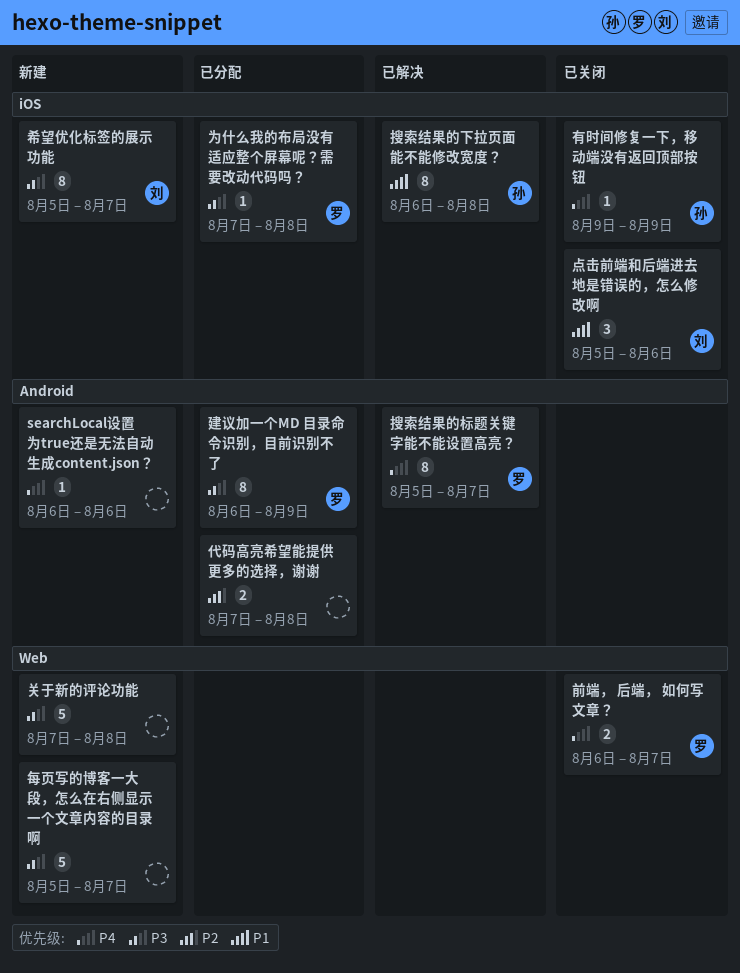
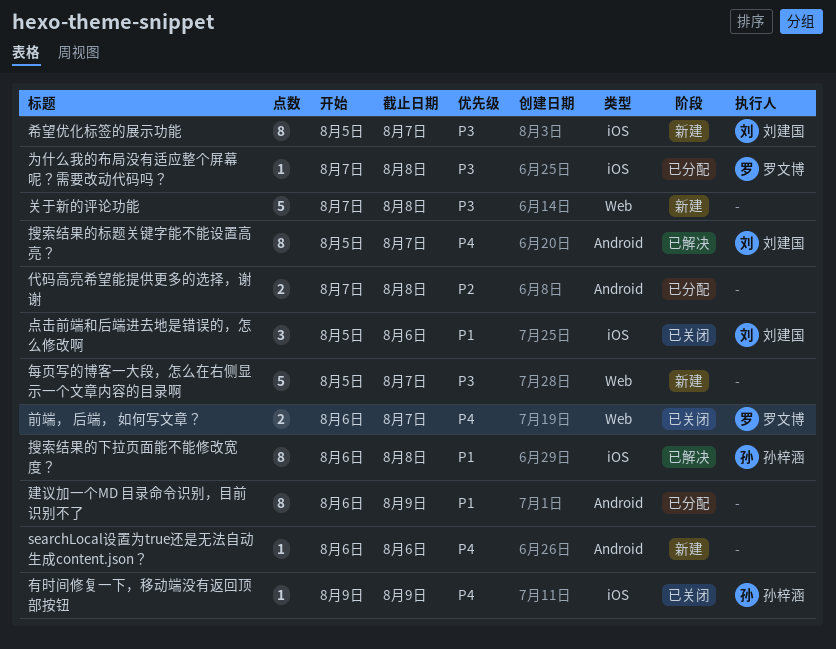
建议加一个MD 目录命令识别，目前识别不了, owner: 罗文博 -> none
建议加一个MD 目录命令识别，目前识别不了, priority: P3 -> P1
搜索结果的标题关键字能不能设置高亮？, owner: 罗文博 -> 刘建国

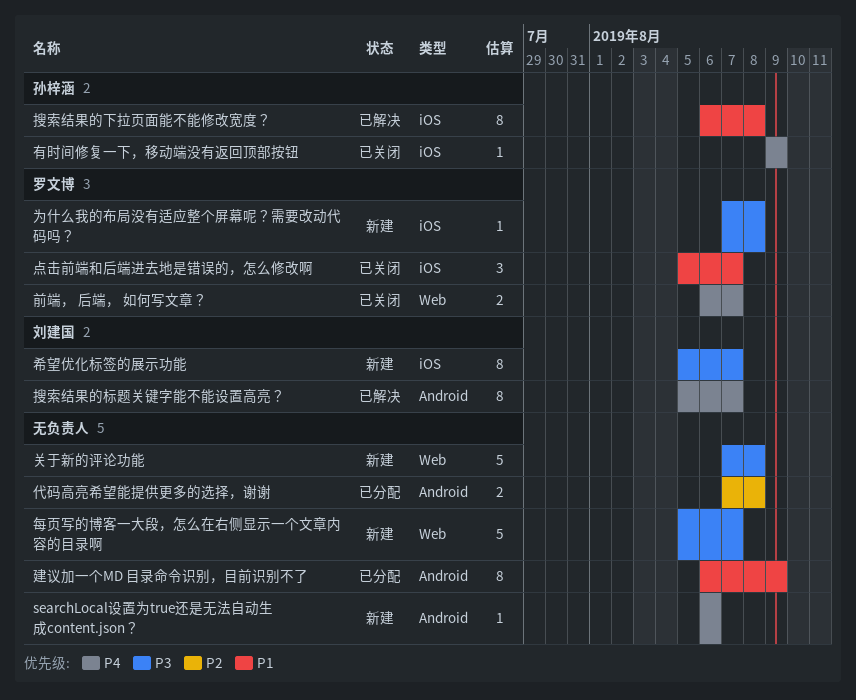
为什么我的布局没有适应整个屏幕呢？需要改动代码吗？, status: 已分配 -> 新建
点击前端和后端进去地是错误的，怎么修改啊, owner: 刘建国 -> 罗文博
点击前端和后端进去地是错误的，怎么修改啊, due: Aug 6 -> Aug 7

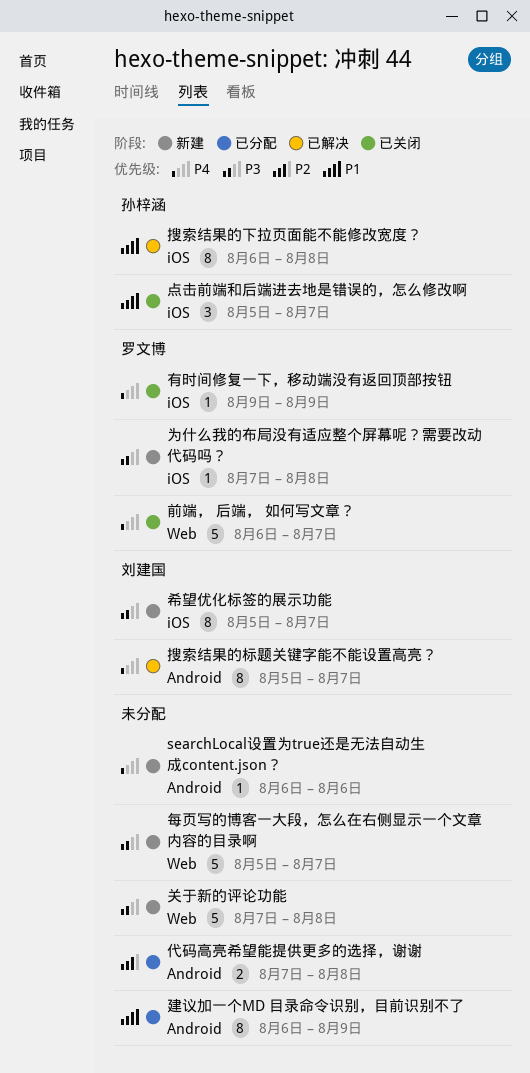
前端， 后端， 如何写文章？, estimate: 2 -> 5
有时间修复一下，移动端没有返回顶部按钮, owner: 孙梓涵 -> 罗文博
点击前端和后端进去地是错误的，怎么修改啊, owner: 罗文博 -> 孙梓涵

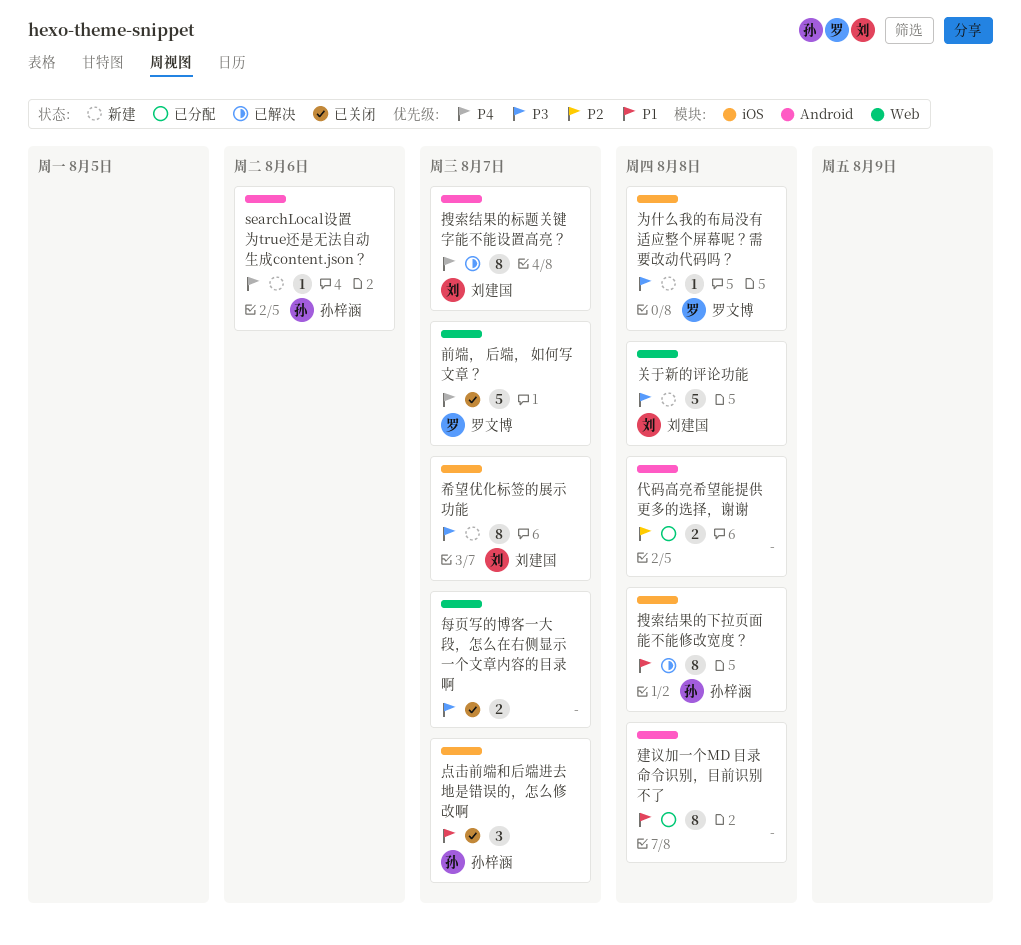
searchLocal设置为true还是无法自动生成content.json？, owner: none -> 孙梓涵
关于新的评论功能, owner: none -> 刘建国
建议加一个MD 目录命令识别，目前识别不了, due: Aug 9 -> Aug 8
有时间修复一下，移动端没有返回顶部按钮: present -> none
每页写的博客一大段，怎么在右侧显示一个文章内容的目录啊, status: 新建 -> 已关闭
每页写的博客一大段，怎么在右侧显示一个文章内容的目录啊, estimate: 5 -> 2

